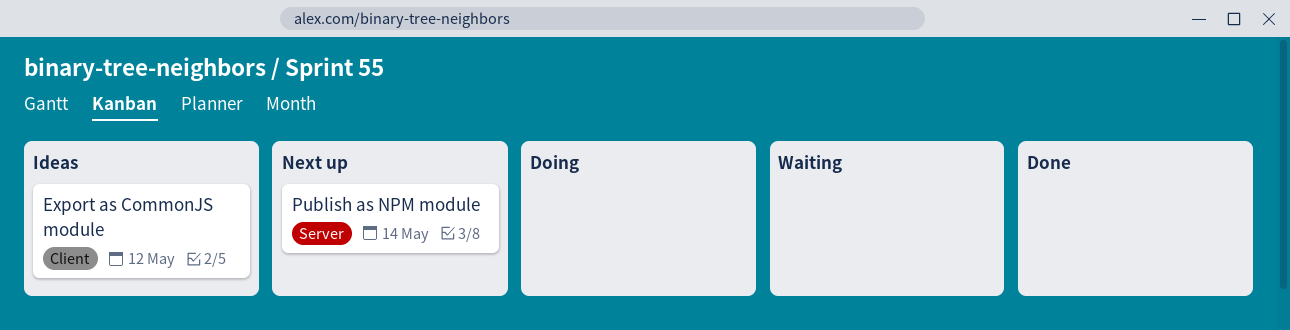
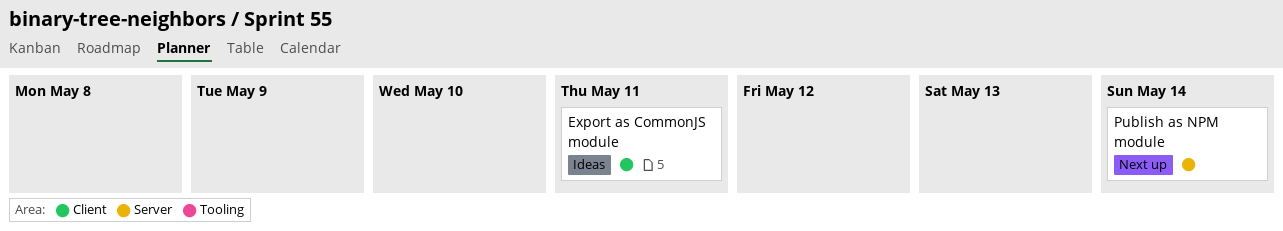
Export as CommonJS module, due: May 12 -> May 11

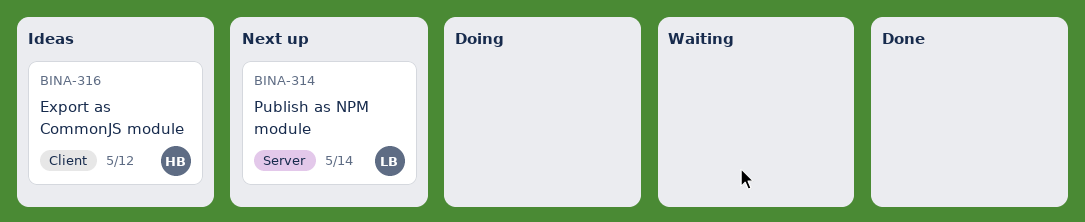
Export as CommonJS module, due: May 11 -> May 12

